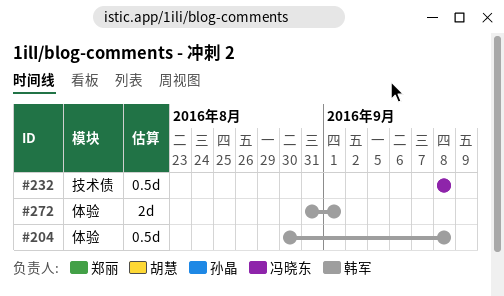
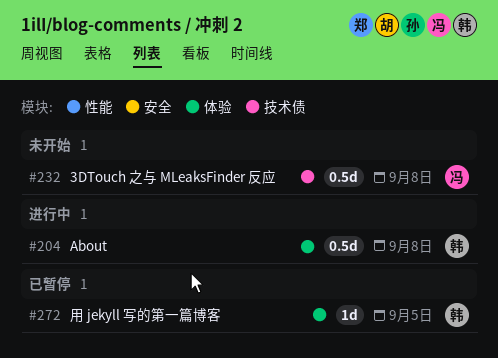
#272, estimate: 2d -> 1d
#272, due: Sep 1 -> Sep 5

